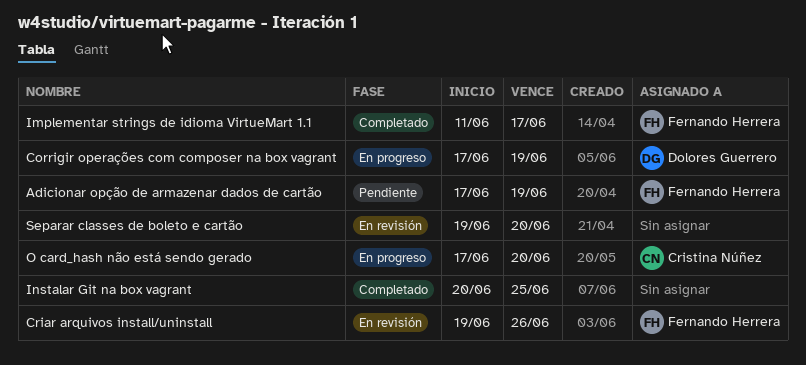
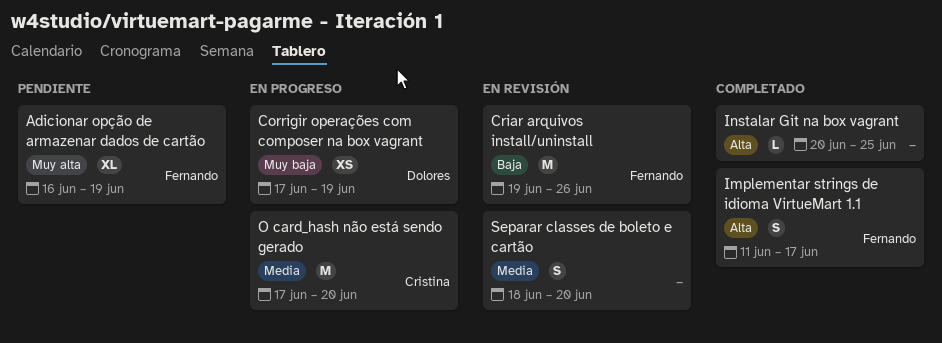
Adicionar opção de armazenar dados de cartão, start: Jun 17 -> Jun 16
Separar classes de boleto e cartão, start: Jun 19 -> Jun 18

